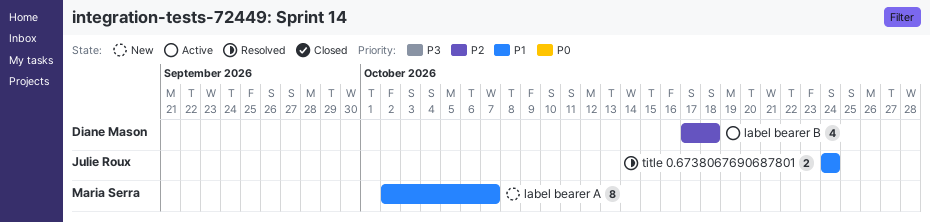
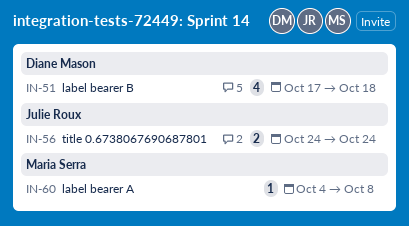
label bearer A, estimate: 8 -> 1
label bearer A, start: Oct 2 -> Oct 4
label bearer A, due: Oct 7 -> Oct 8

